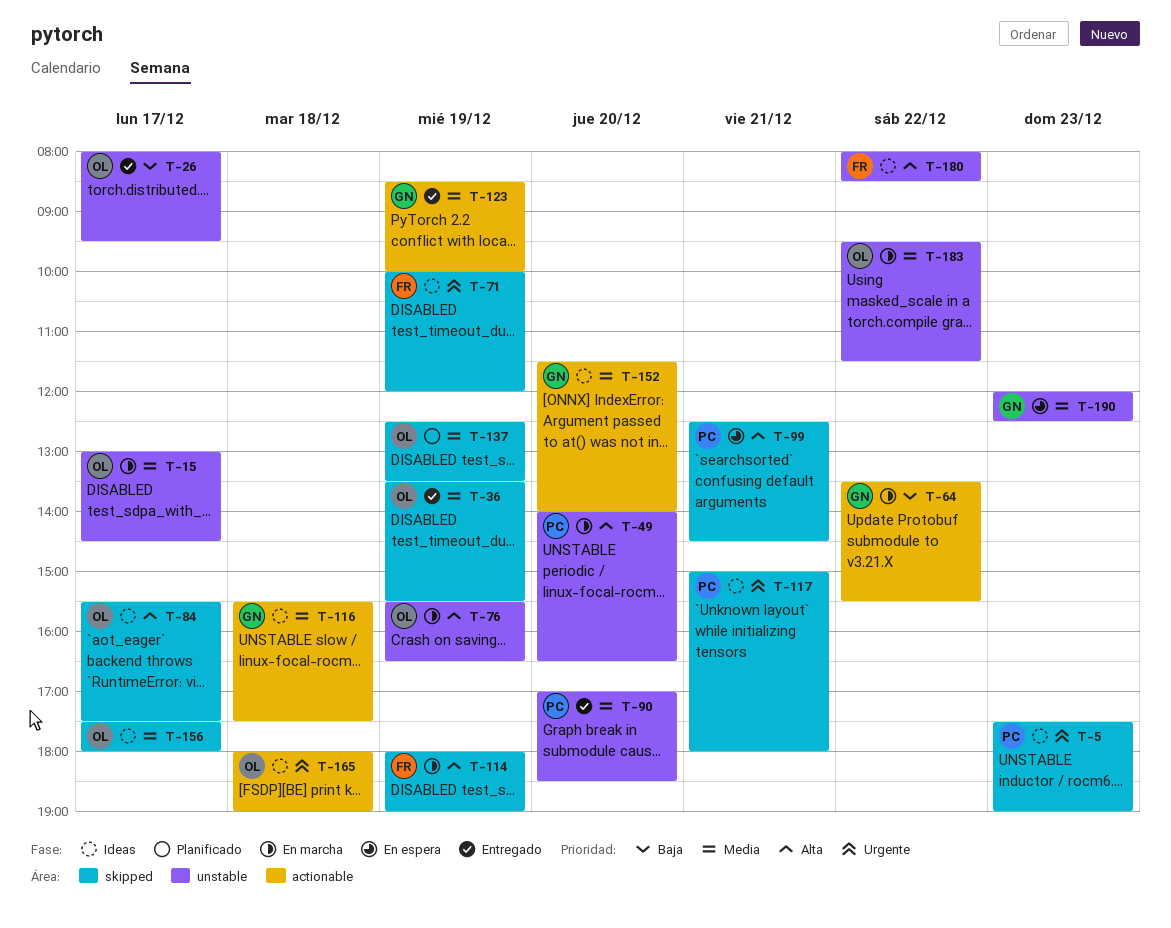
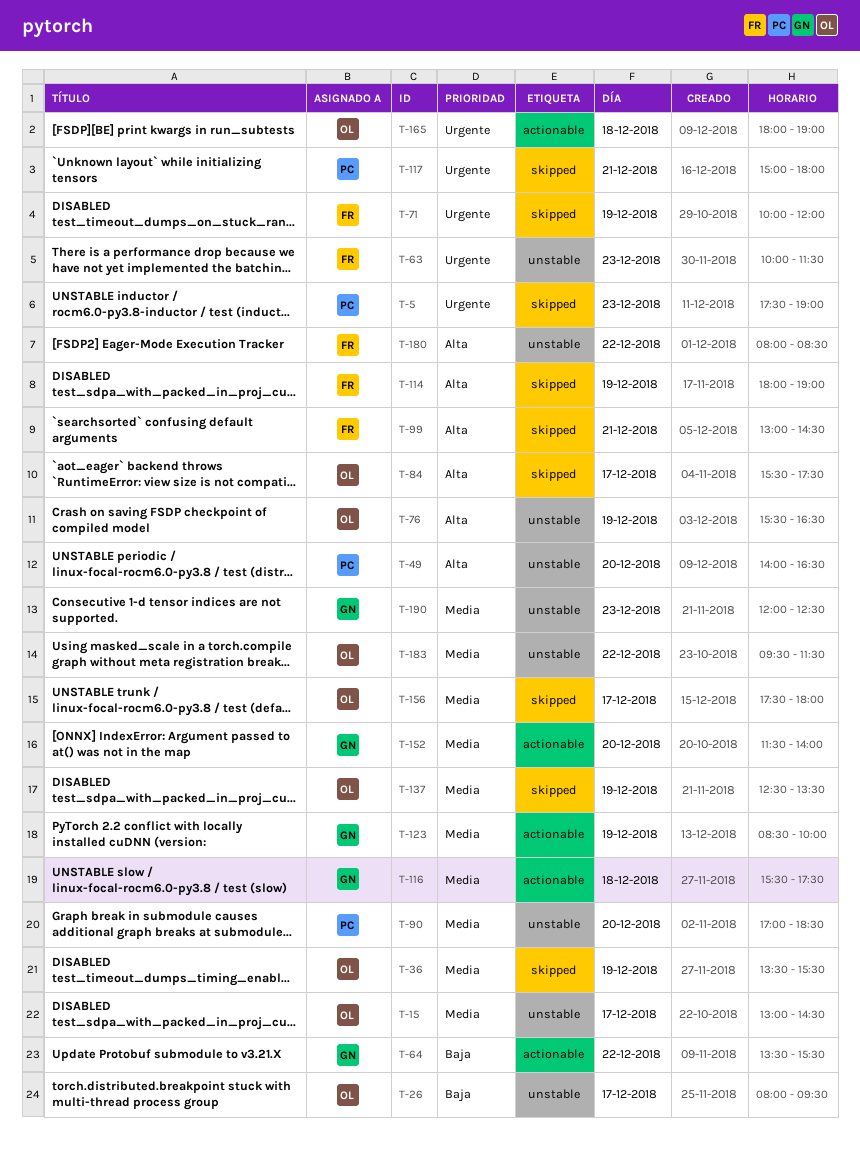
T-63: none -> present
T-99, owner: PC -> FR
T-99, begins: 12:30 -> 13:00

